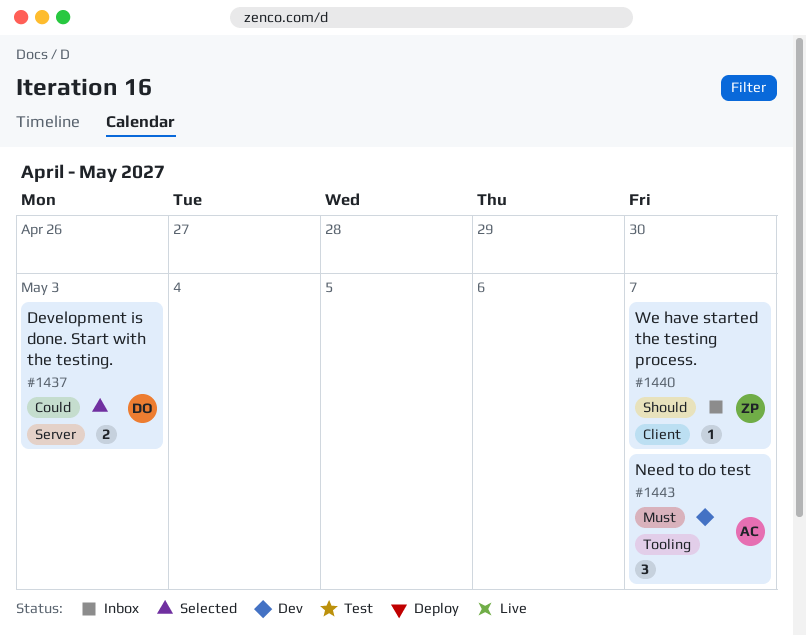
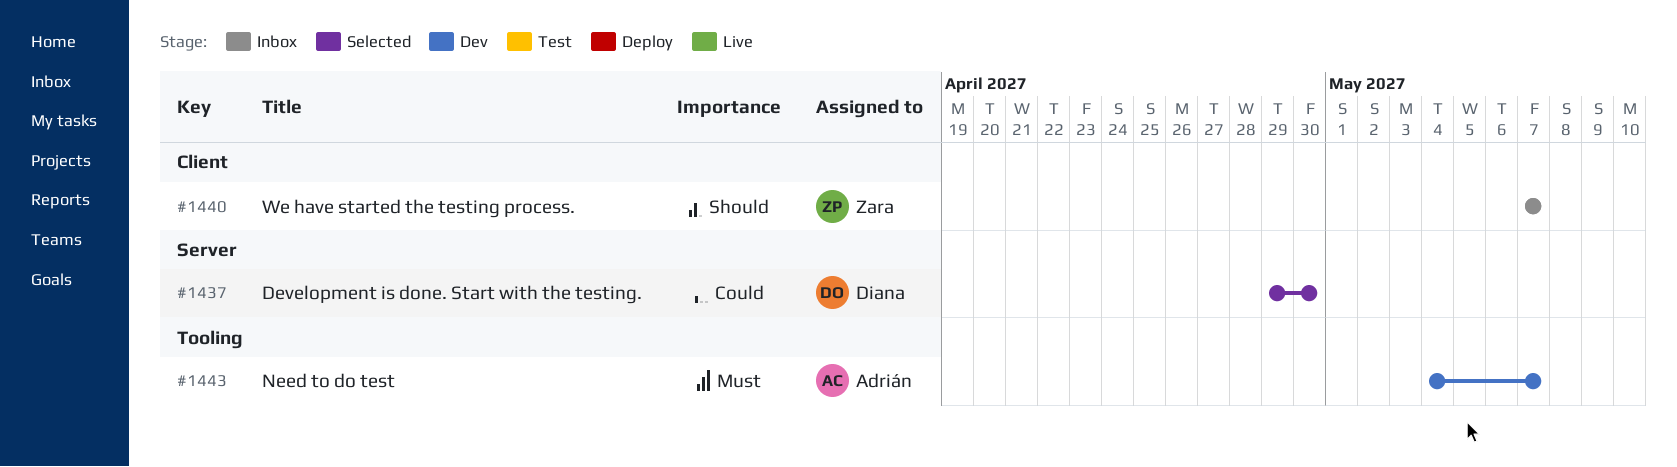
#1437, due: May 3 -> Apr 30

